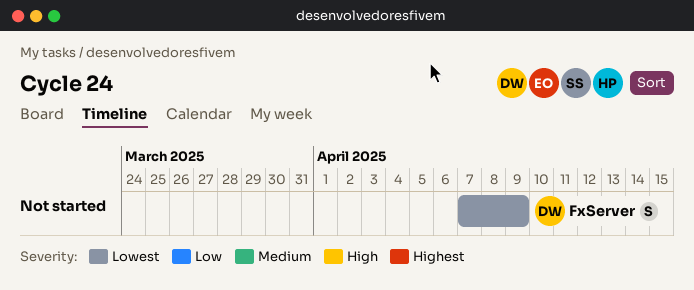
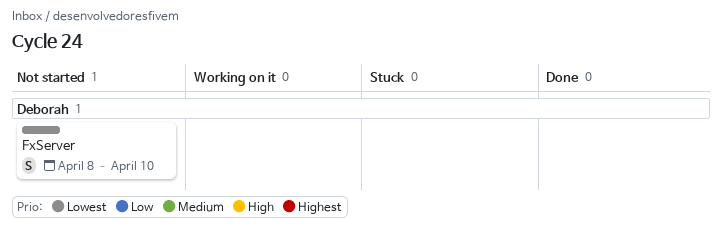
FxServer, start: Apr 7 -> Apr 8
FxServer, due: Apr 9 -> Apr 10

